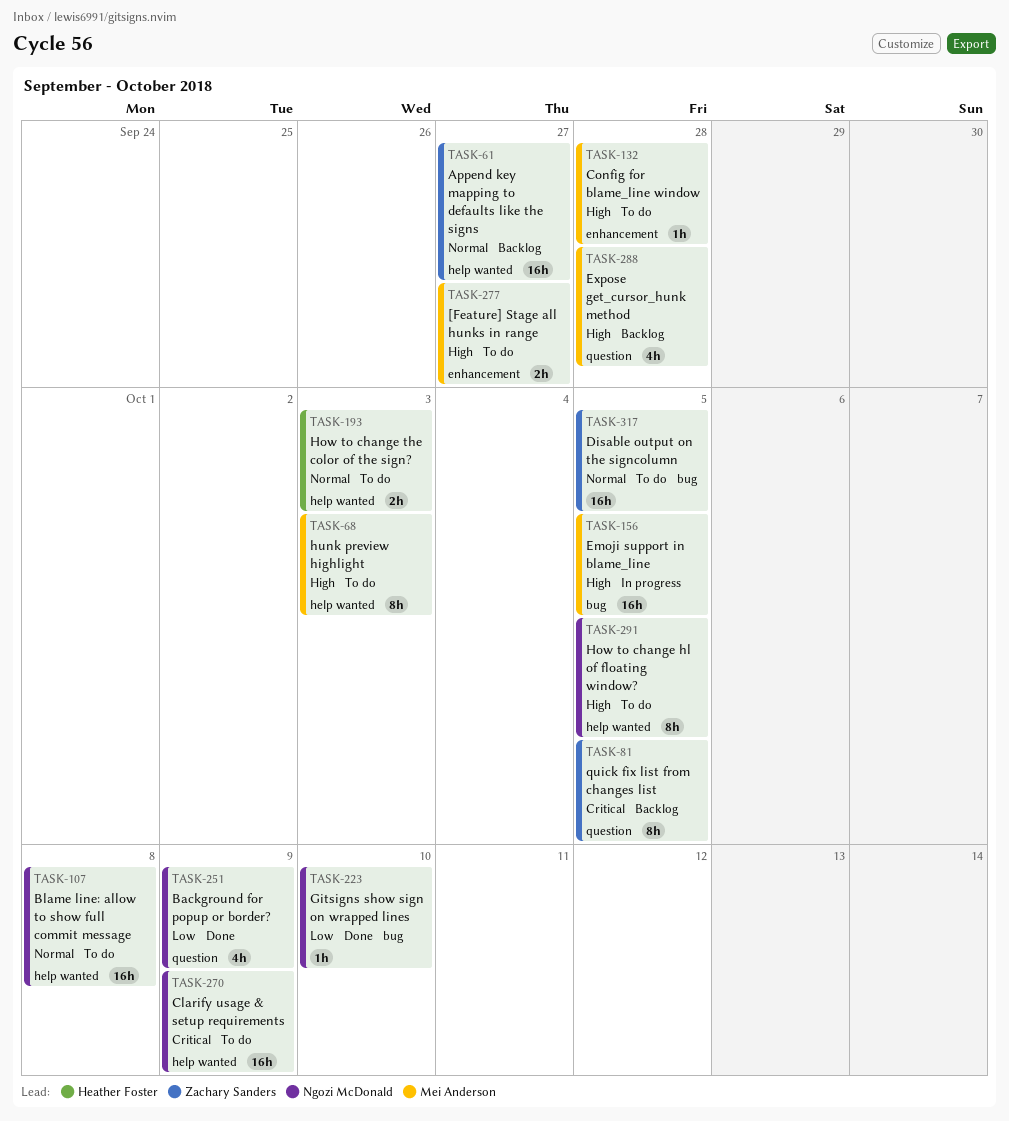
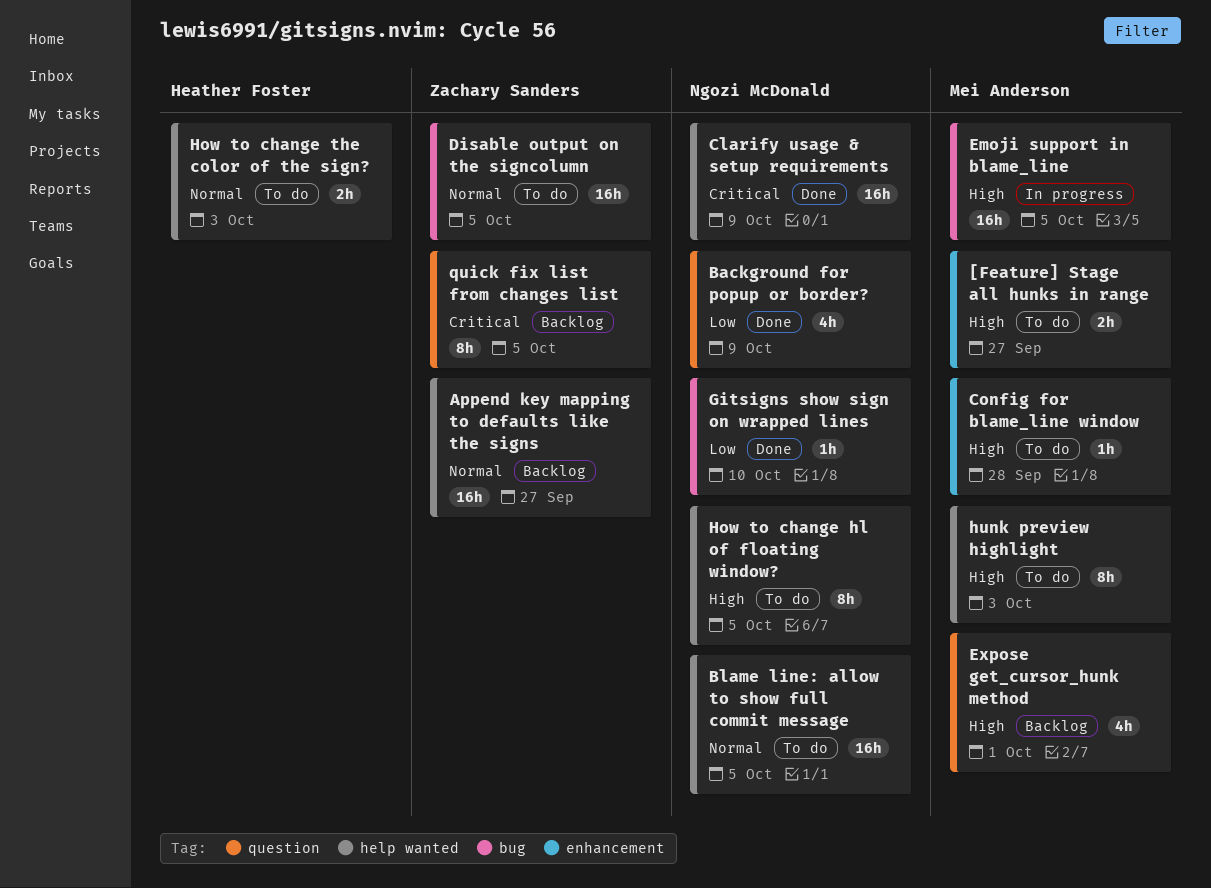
Blame line: allow to show full commit message, due: Oct 8 -> Oct 5
Clarify usage & setup requirements, status: To do -> Done
Expose get_cursor_hunk method, due: Sep 28 -> Oct 1

